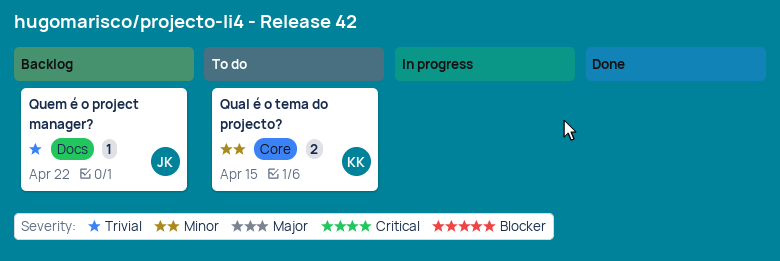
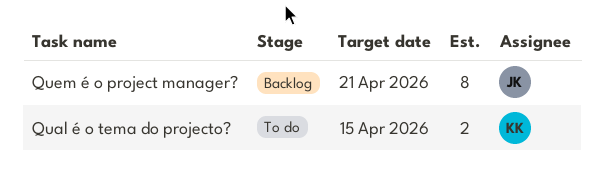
Quem é o project manager?, estimate: 1 -> 8
Quem é o project manager?, due: Apr 22 -> Apr 21

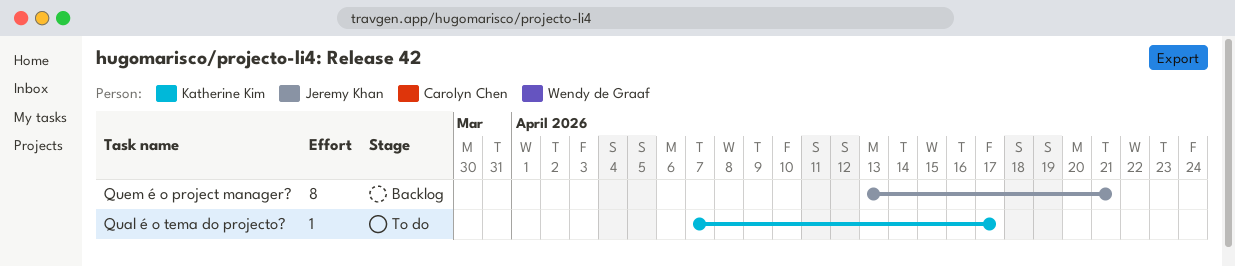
Qual é o tema do projecto?, estimate: 2 -> 1
Qual é o tema do projecto?, due: Apr 15 -> Apr 17

